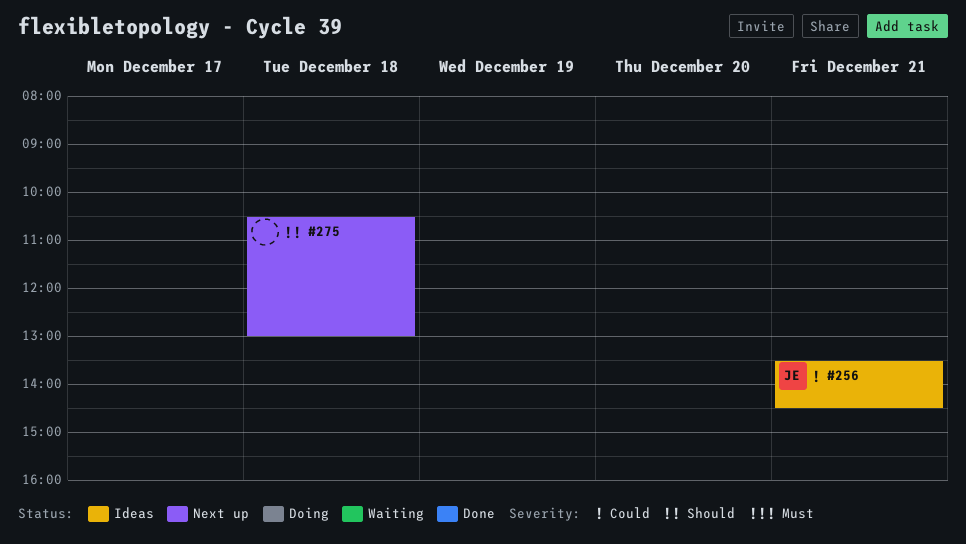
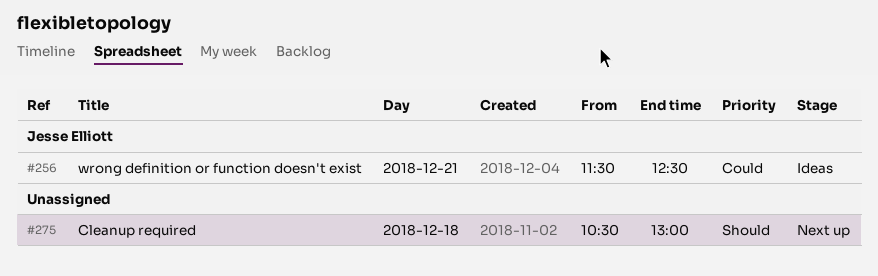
#256, begins: 13:30 -> 11:30
#256, ends: 14:30 -> 12:30

